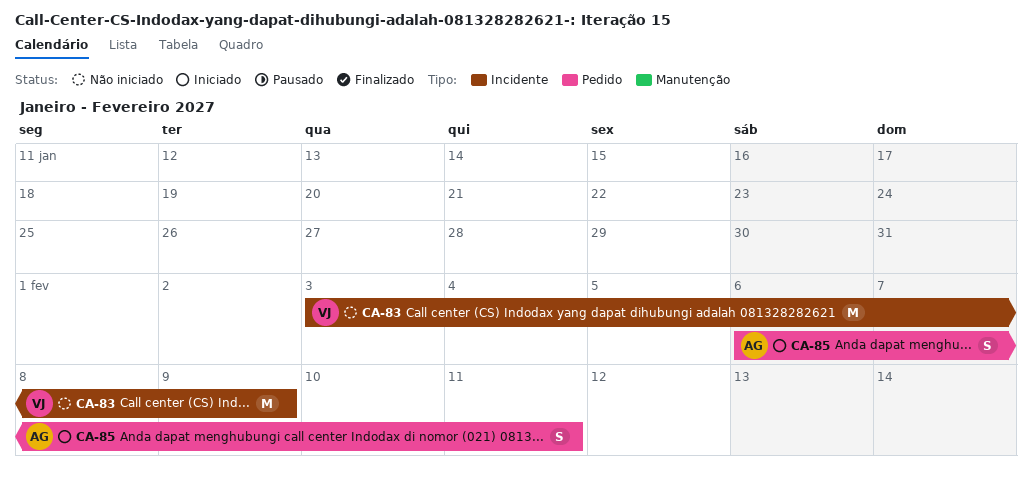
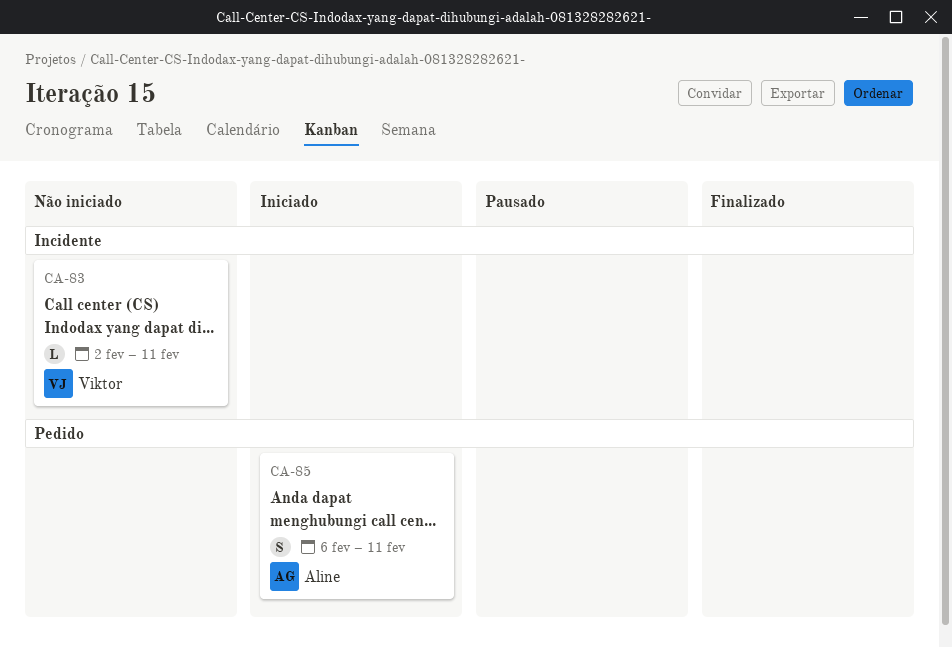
CA-83, estimate: M -> L
CA-83, start: Feb 3 -> Feb 2
CA-83, due: Feb 9 -> Feb 11

